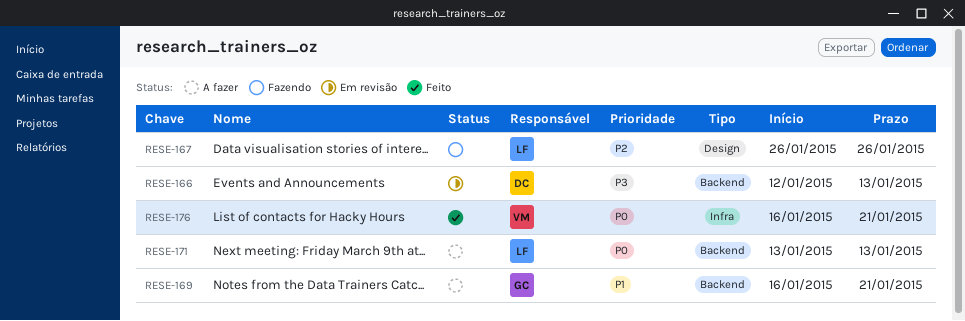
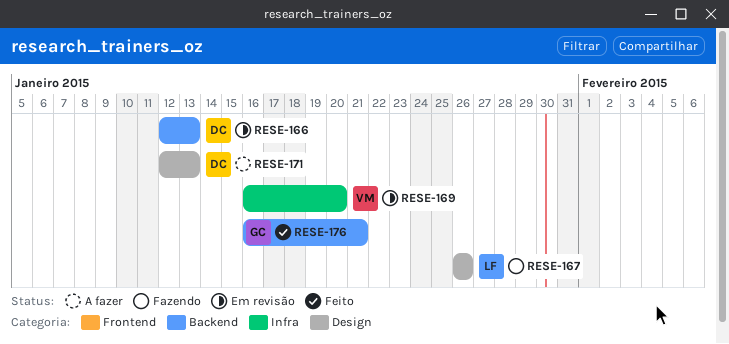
RESE-169, status: A fazer -> Em revisão
RESE-169, owner: GC -> VM
RESE-169, label: Backend -> Infra
RESE-169, due: Jan 21 -> Jan 20
RESE-171, owner: LF -> DC
RESE-171, label: Backend -> Design
RESE-171, start: Jan 13 -> Jan 12
RESE-176, owner: VM -> GC
RESE-176, label: Infra -> Backend

